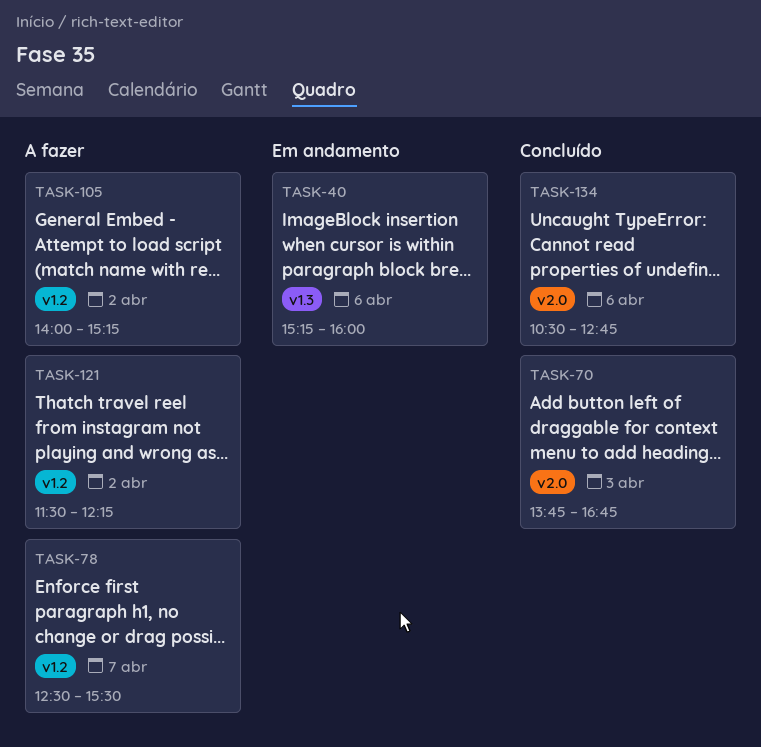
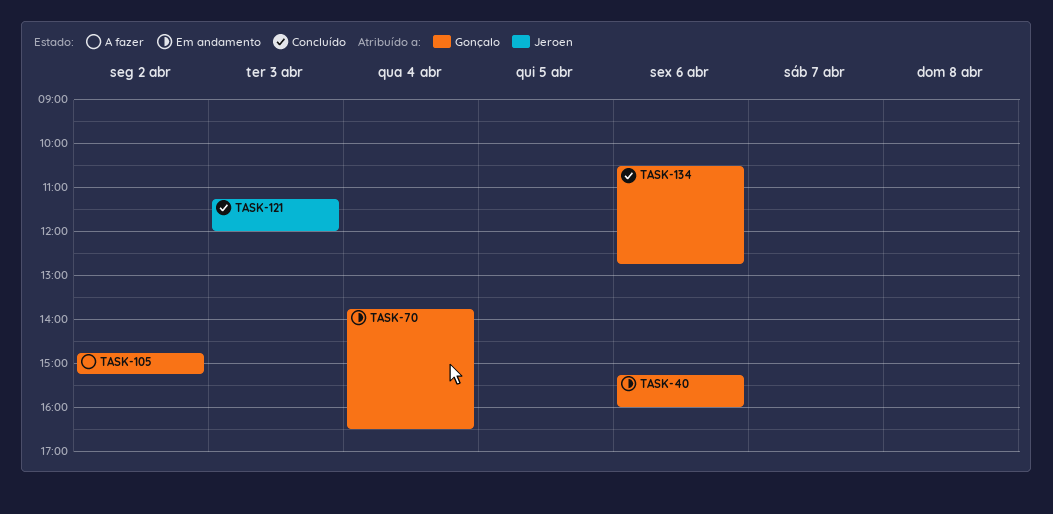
TASK-70, status: Concluído -> Em andamento
TASK-70, day: Apr 3 -> Apr 4
TASK-70, ends: 16:45 -> 16:30
TASK-78: present -> none
TASK-105, begins: 14:00 -> 14:45
TASK-121, status: A fazer -> Concluído
TASK-121, day: Apr 2 -> Apr 3
TASK-121, begins: 11:30 -> 11:15
TASK-121, ends: 12:15 -> 12:00

